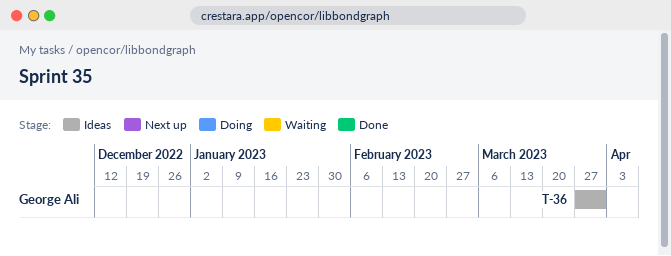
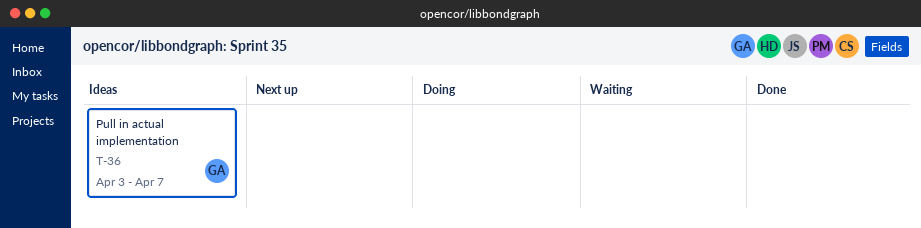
T-36, start: Mar 27 -> Apr 3
T-36, due: Mar 31 -> Apr 7

